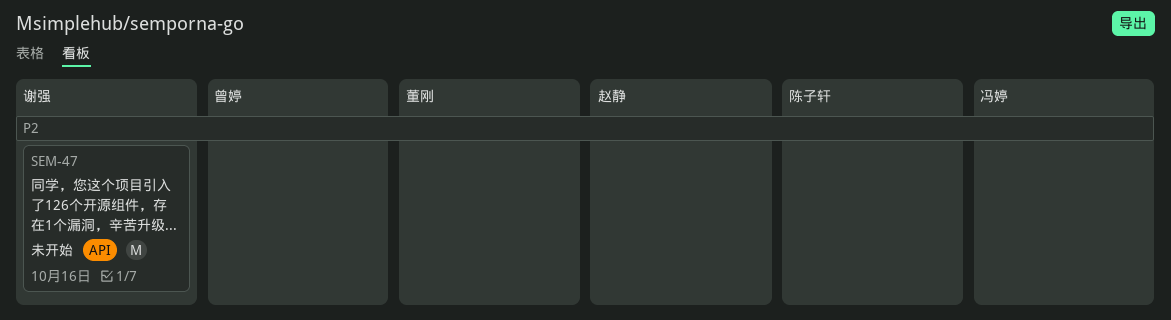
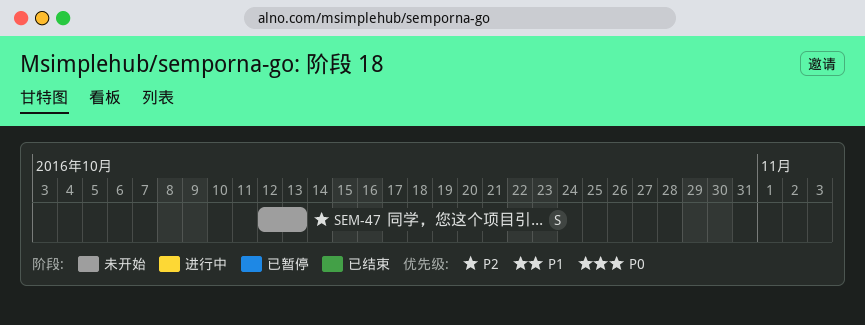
SEM-47, estimate: M -> S
SEM-47, due: Oct 16 -> Oct 13

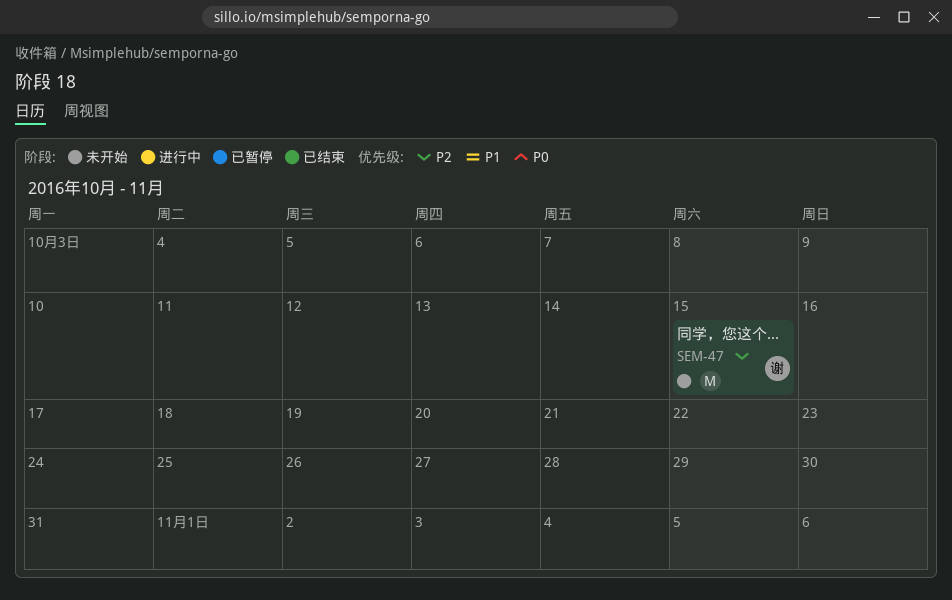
SEM-47, estimate: S -> M
SEM-47, due: Oct 13 -> Oct 15

